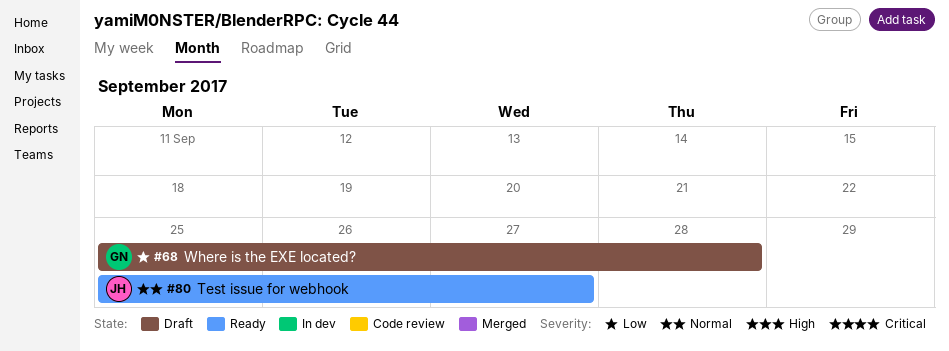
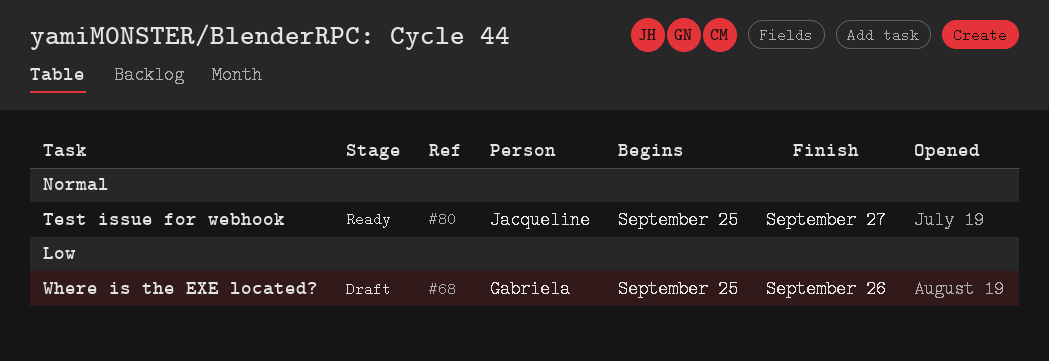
#68, due: Sep 28 -> Sep 26

